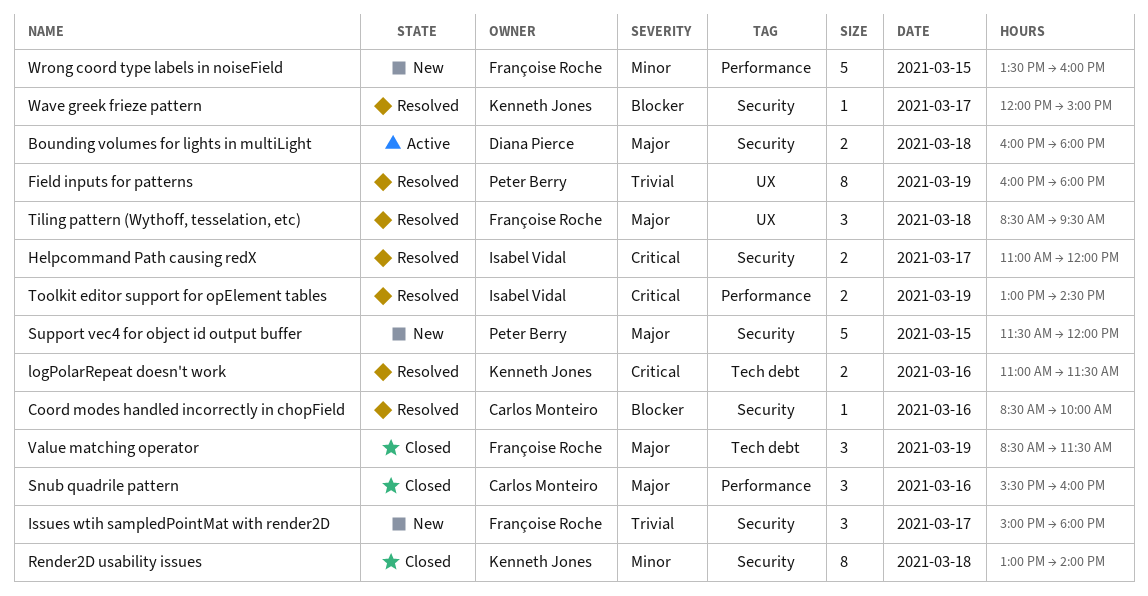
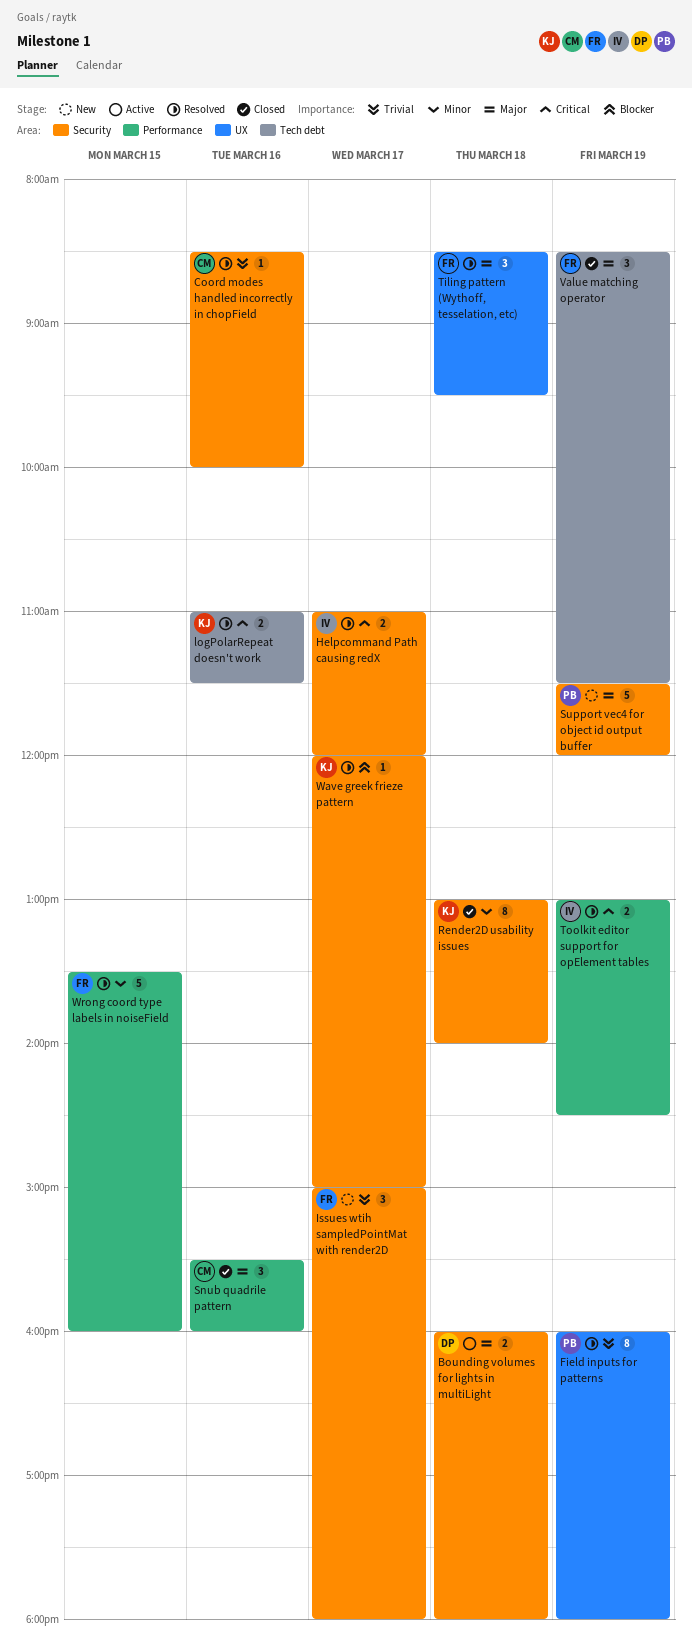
Coord modes handled incorrectly in chopField, priority: Blocker -> Trivial
Support vec4 for object id output buffer, day: Mar 15 -> Mar 19
Wrong coord type labels in noiseField, status: New -> Resolved

